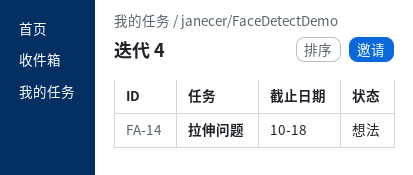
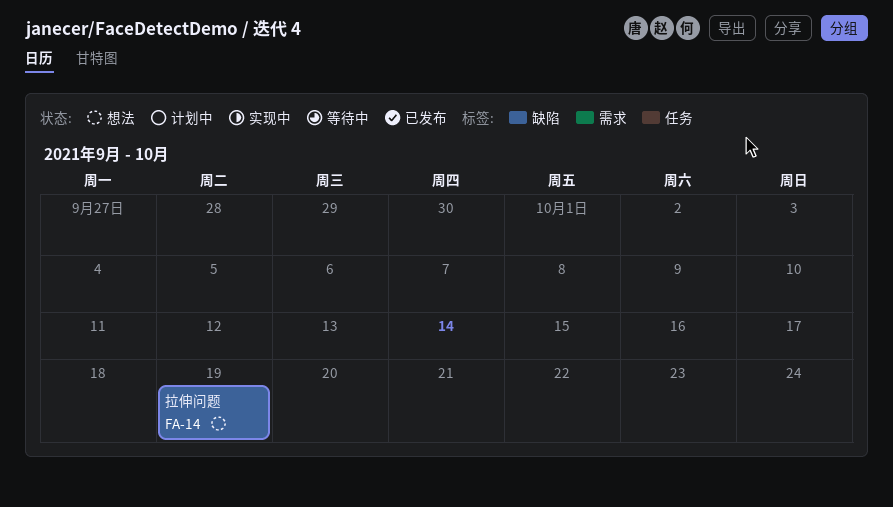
FA-14, due: Oct 18 -> Oct 19

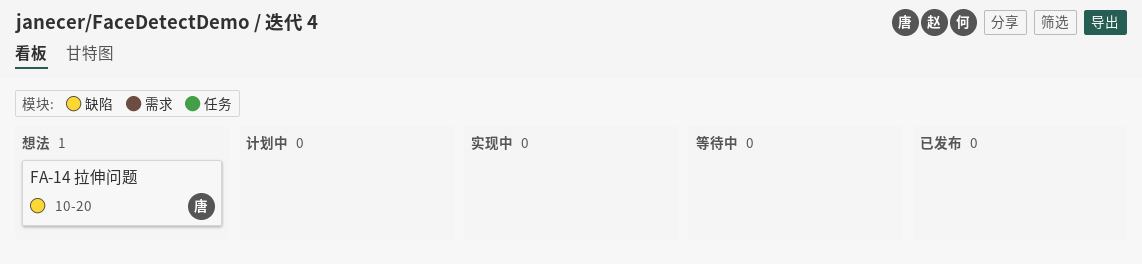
FA-14, due: Oct 19 -> Oct 20

